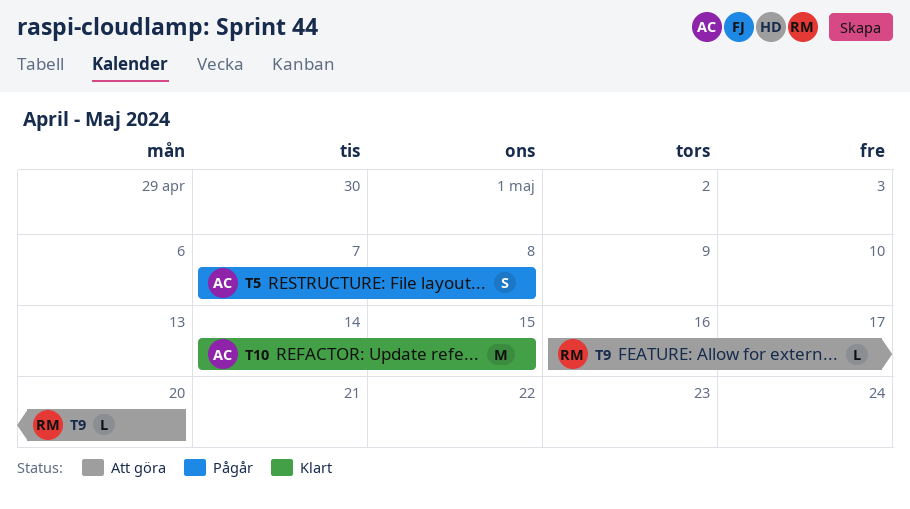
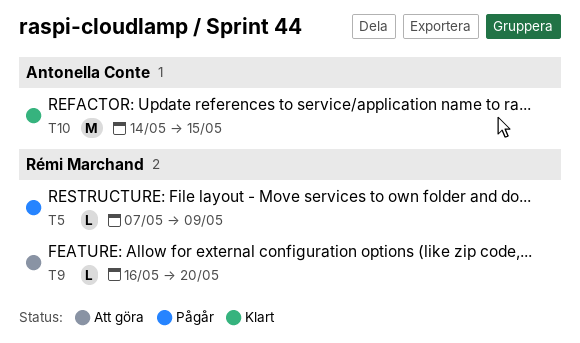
T5, owner: Antonella Conte -> Rémi Marchand
T5, estimate: S -> L
T5, due: May 8 -> May 9

